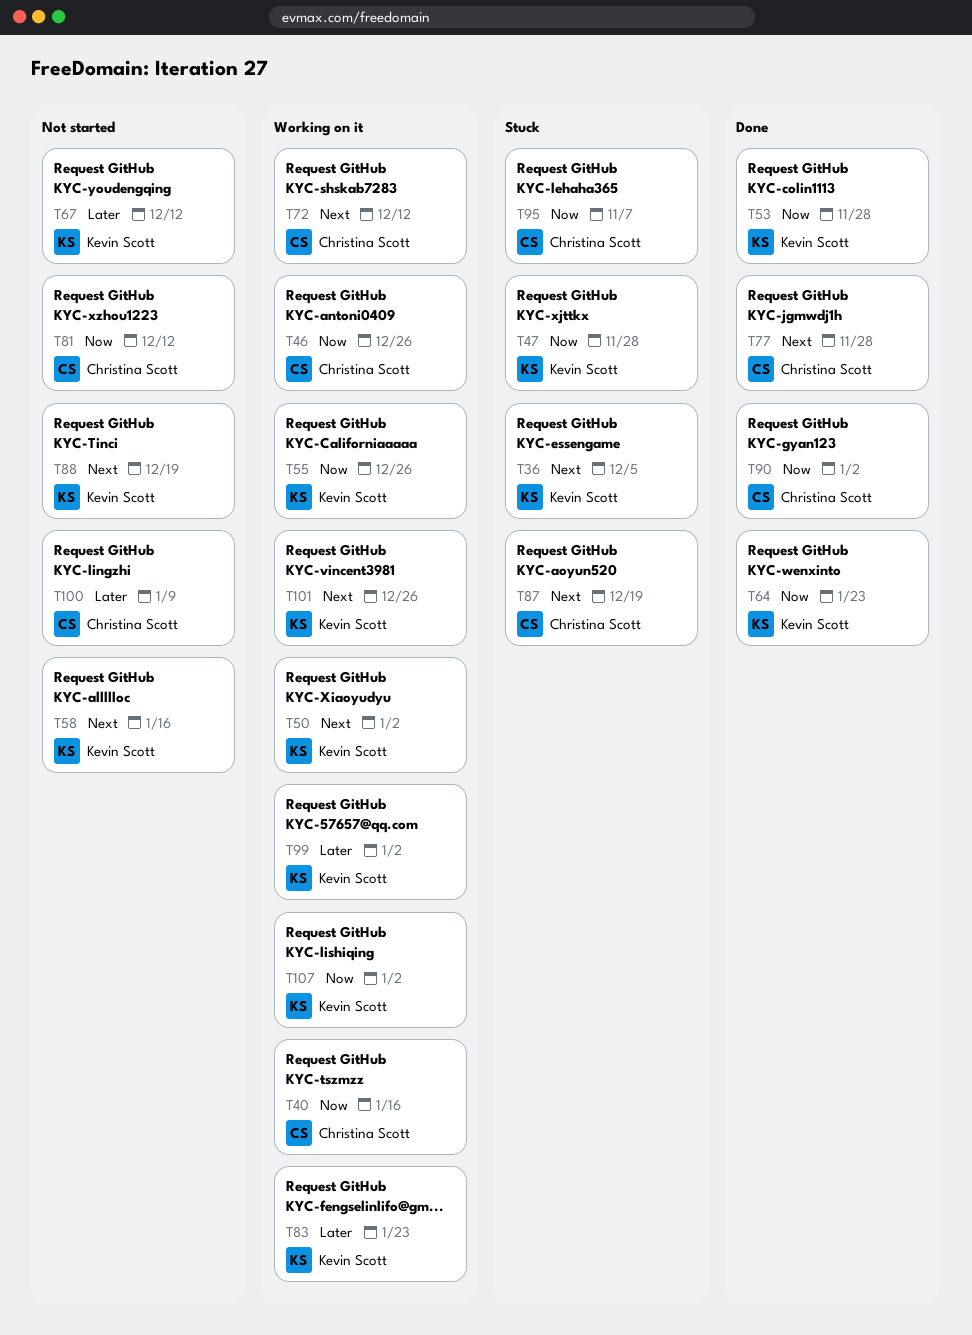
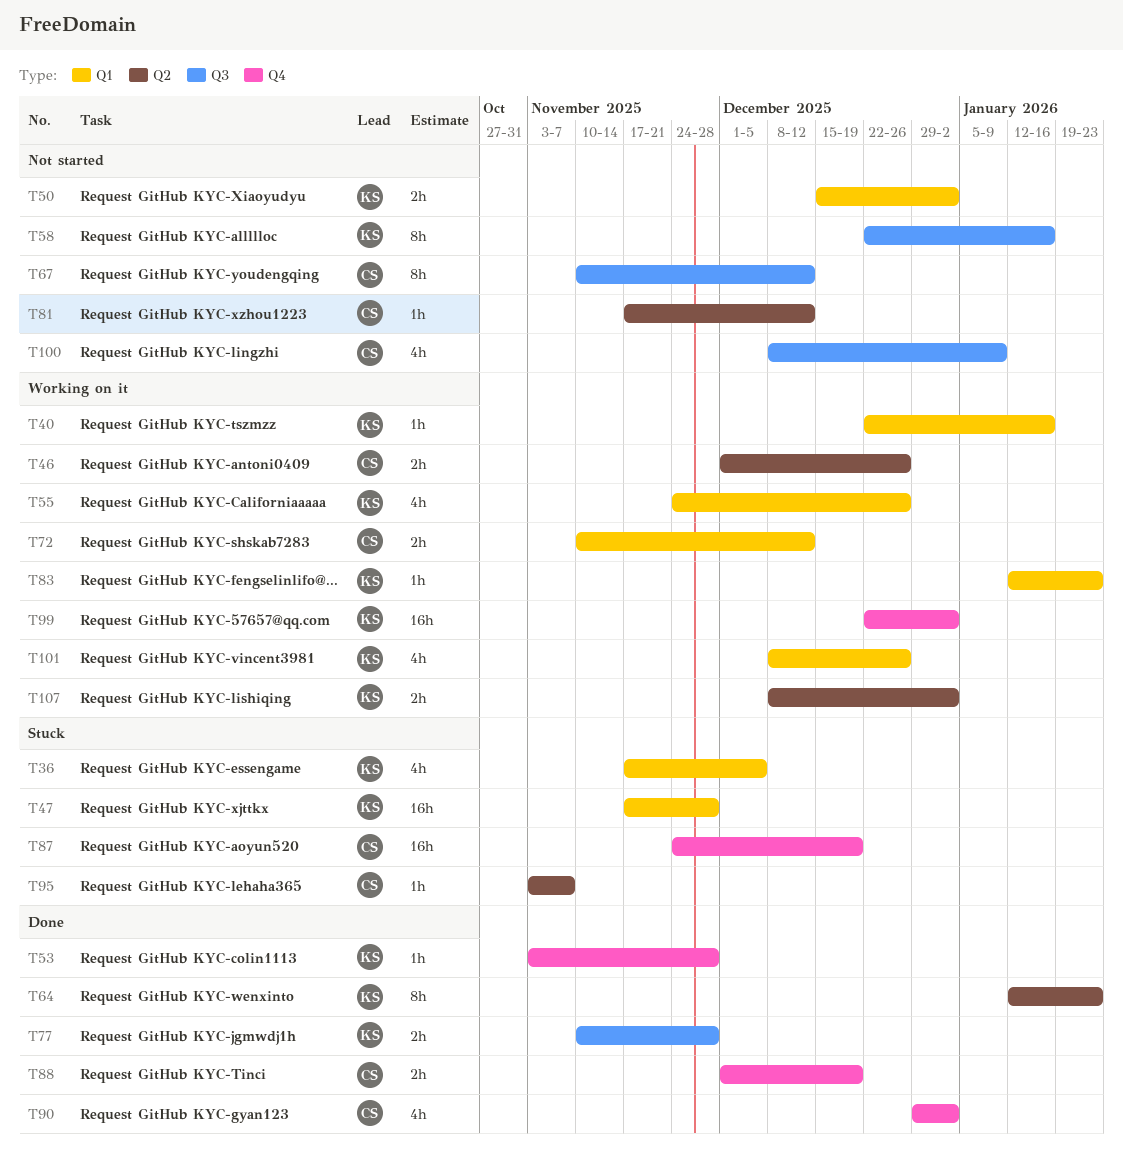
T40, owner: Christina Scott -> Kevin Scott
T50, status: Working on it -> Not started
T67, owner: Kevin Scott -> Christina Scott
T77, owner: Christina Scott -> Kevin Scott
T88, status: Not started -> Done
T88, owner: Kevin Scott -> Christina Scott

